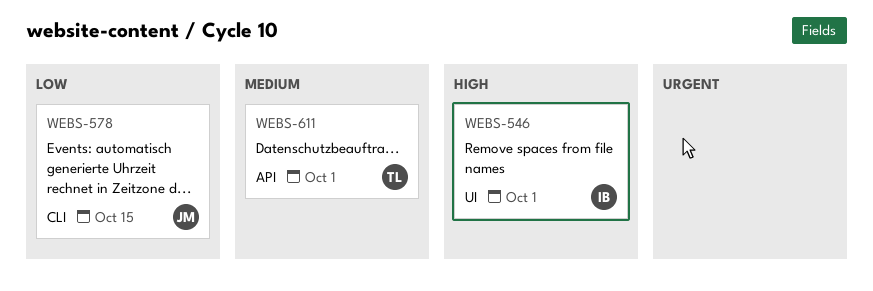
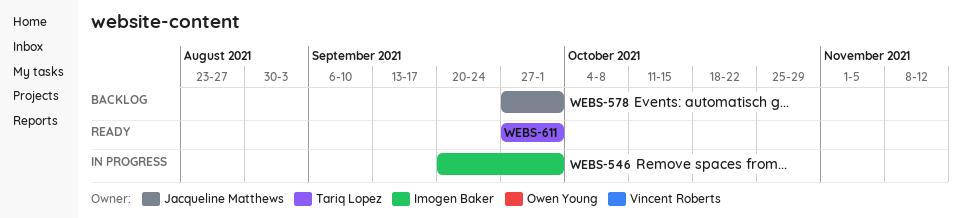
WEBS-578, due: Oct 15 -> Oct 1

